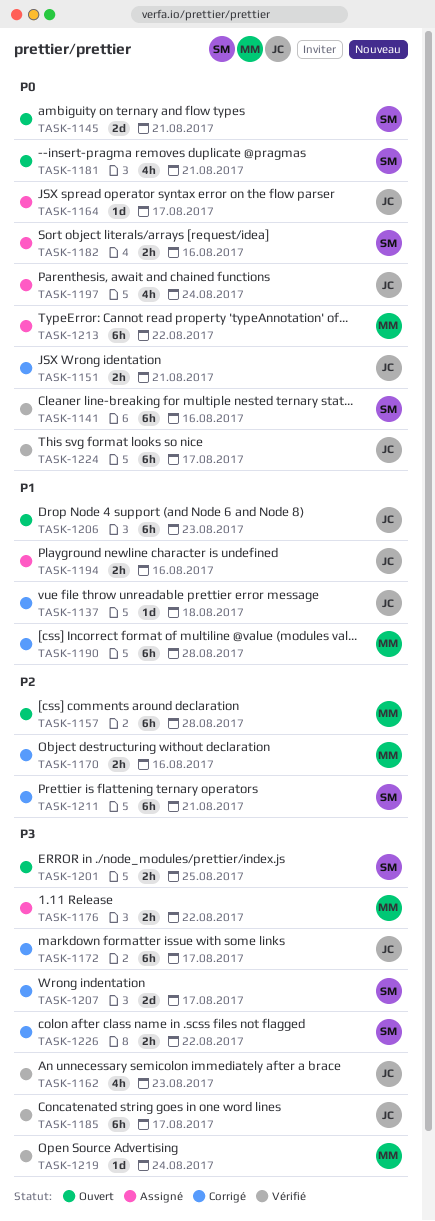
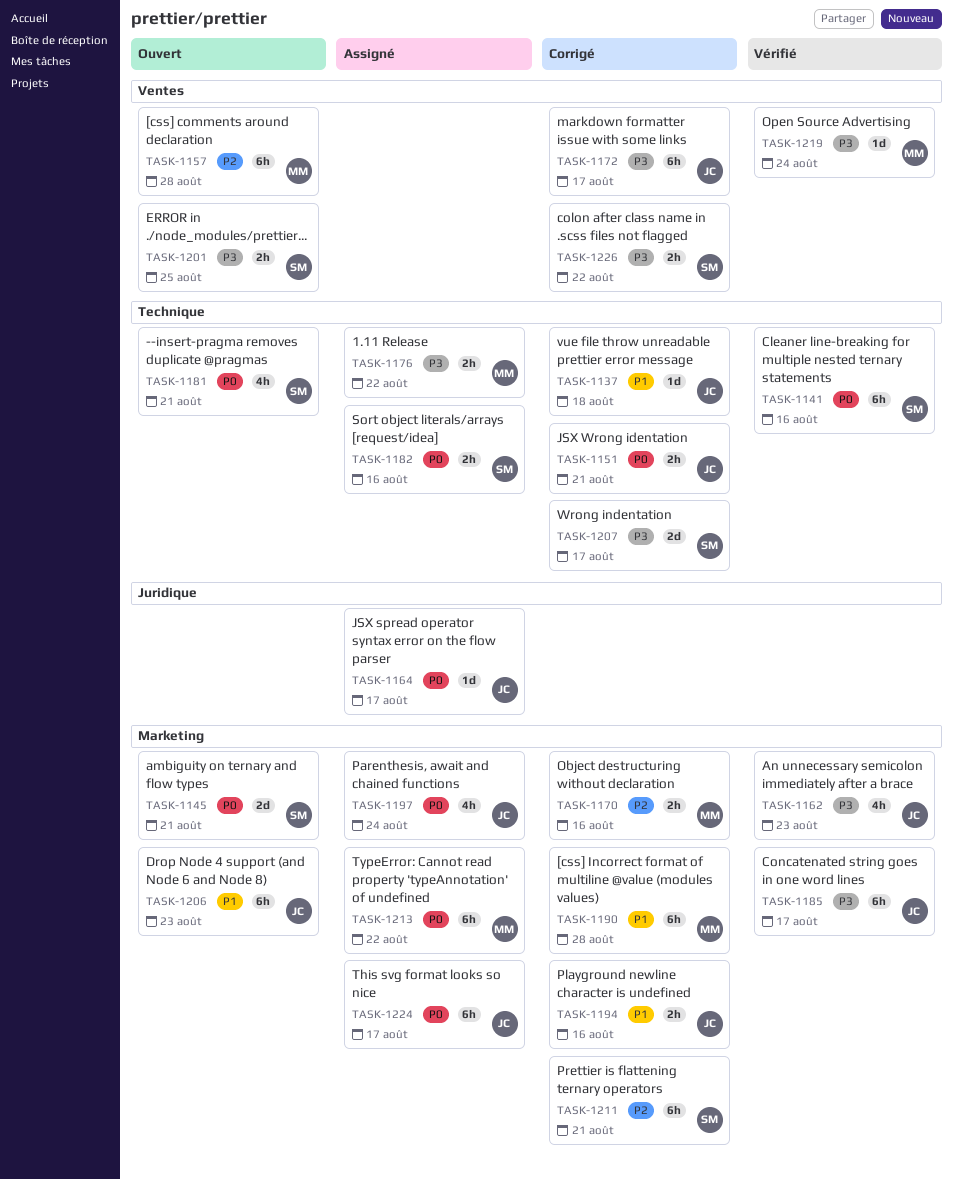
TASK-1194, status: Assigné -> Corrigé
TASK-1224, status: Vérifié -> Assigné

